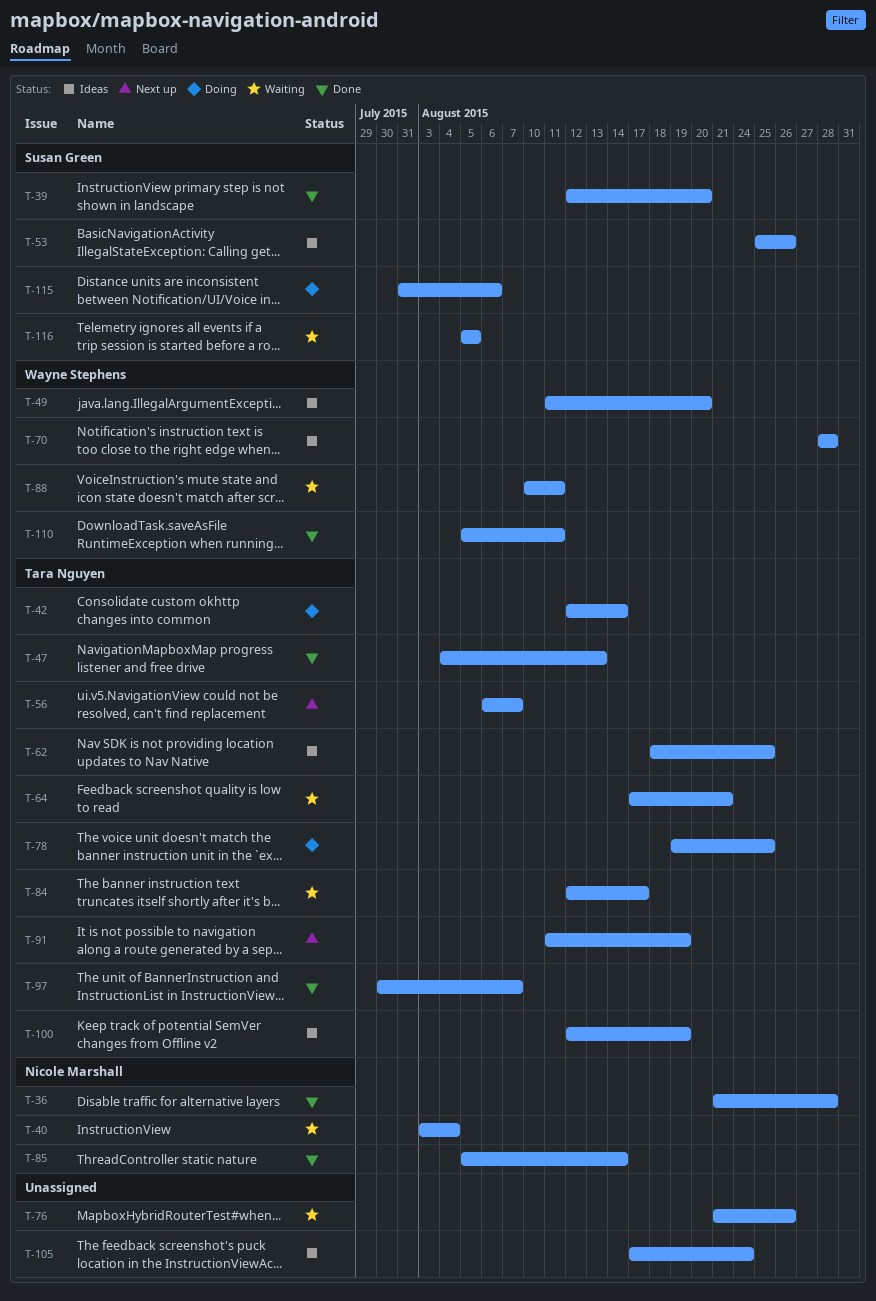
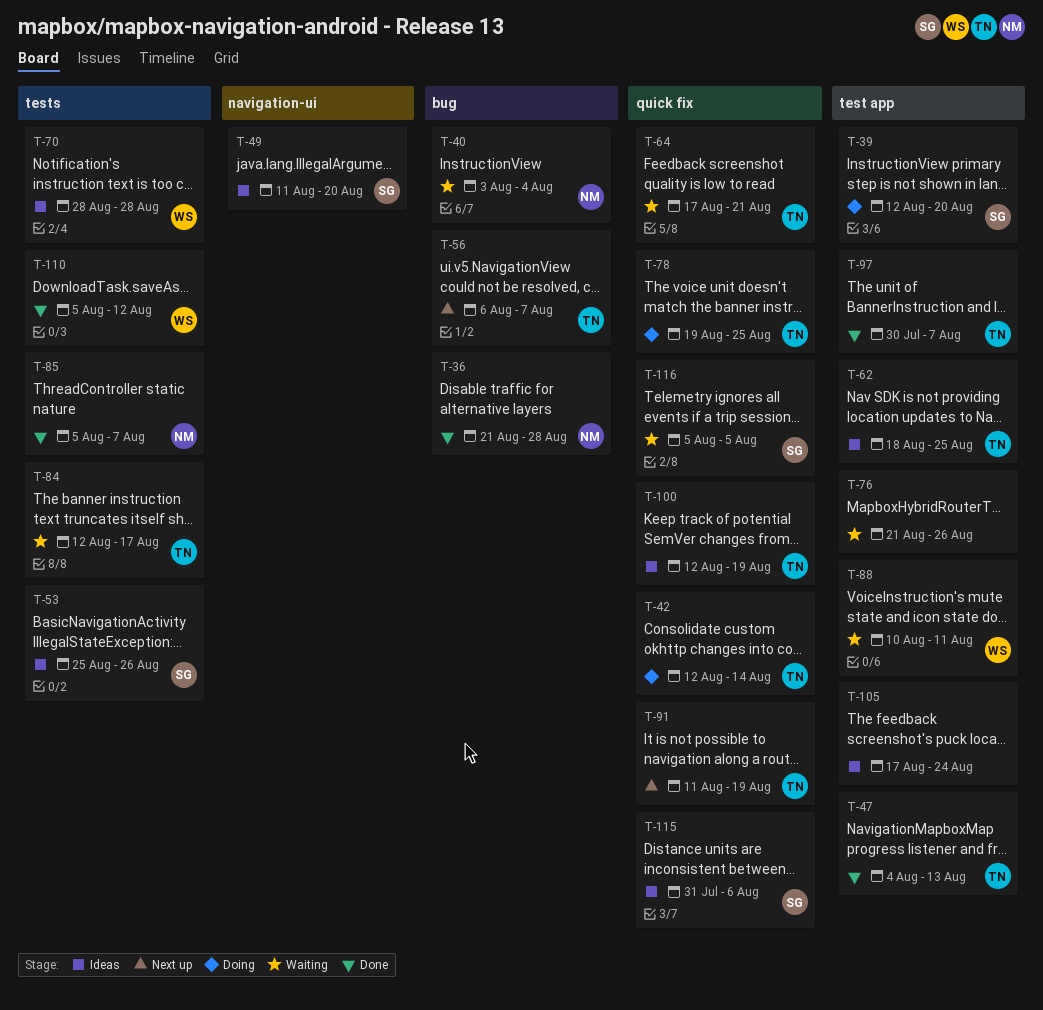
T-39, status: Done -> Doing
T-49, owner: Wayne Stephens -> Susan Green
T-85, due: Aug 14 -> Aug 7
T-110, due: Aug 11 -> Aug 12
T-115, status: Doing -> Ideas

